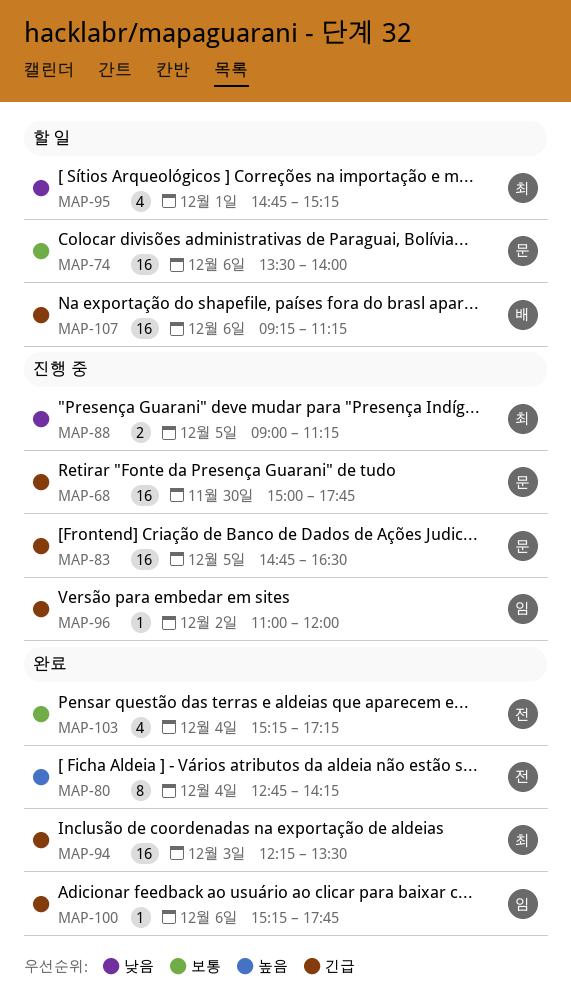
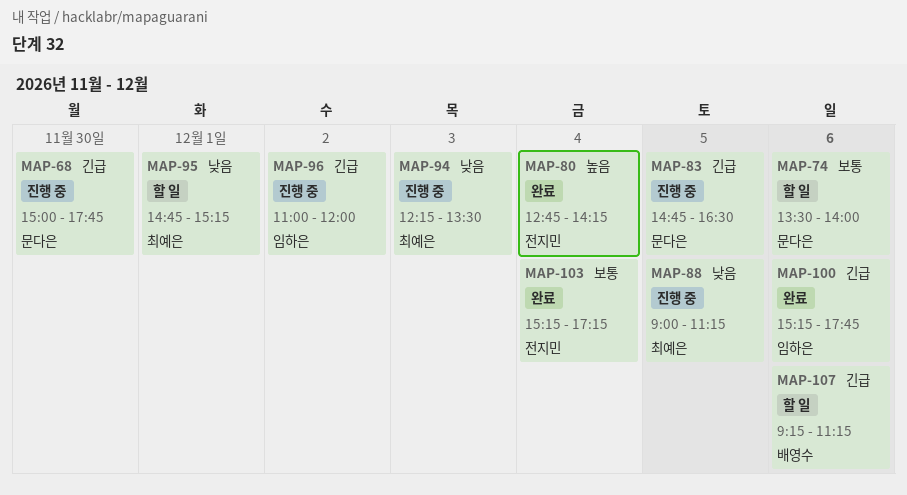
MAP-94, status: 완료 -> 진행 중
MAP-94, priority: 긴급 -> 낮음

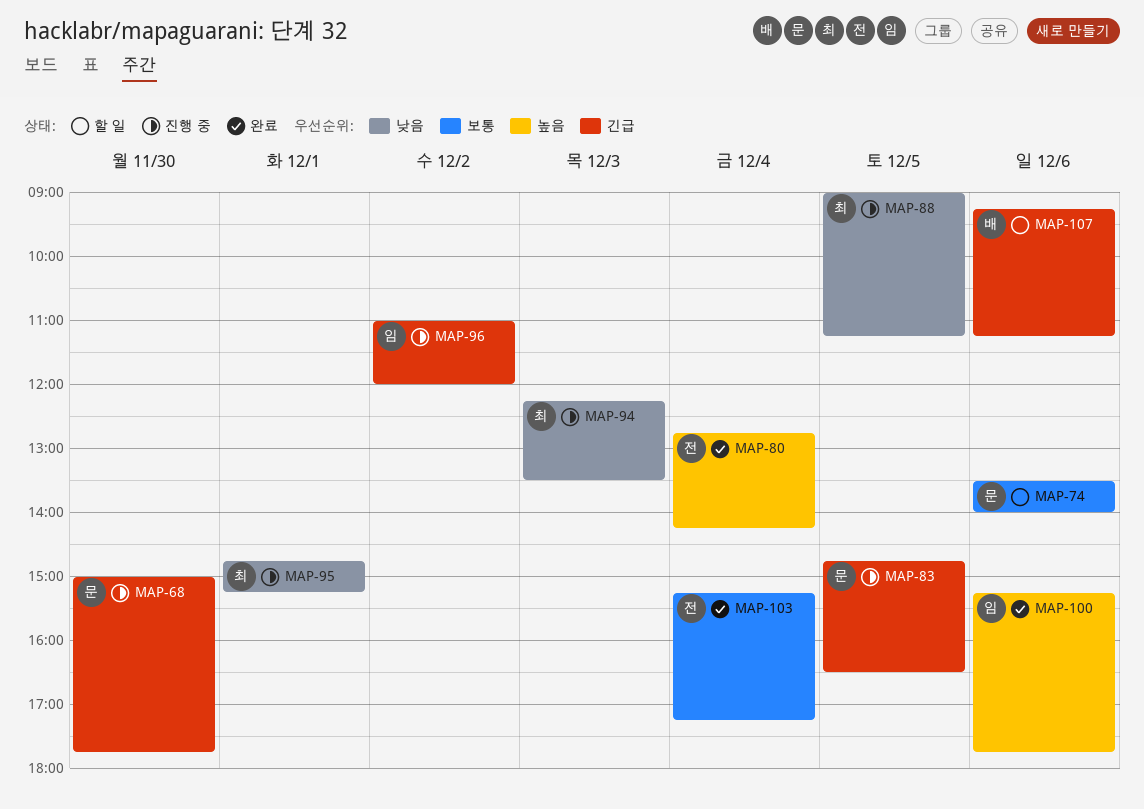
MAP-95, status: 할 일 -> 진행 중
MAP-100, priority: 긴급 -> 높음

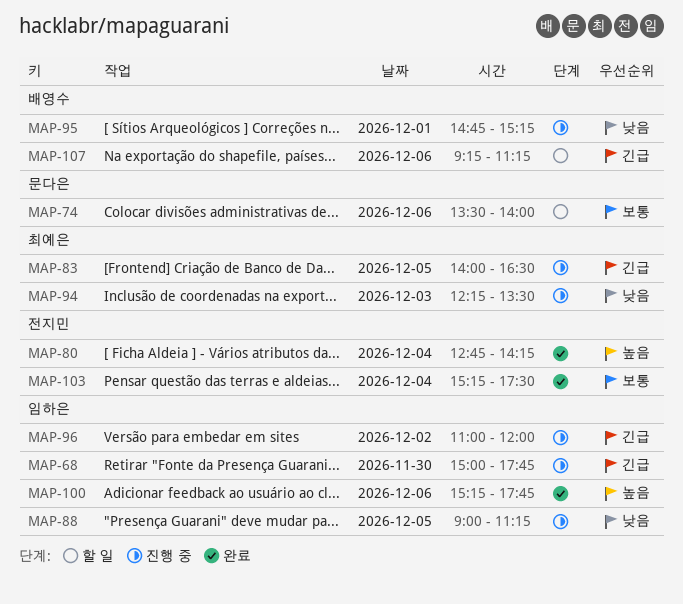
MAP-68, owner: 문다은 -> 임하은
MAP-83, owner: 문다은 -> 최예은
MAP-83, begins: 14:45 -> 14:00
MAP-88, owner: 최예은 -> 임하은
MAP-95, owner: 최예은 -> 배영수
MAP-103, ends: 17:15 -> 17:30

